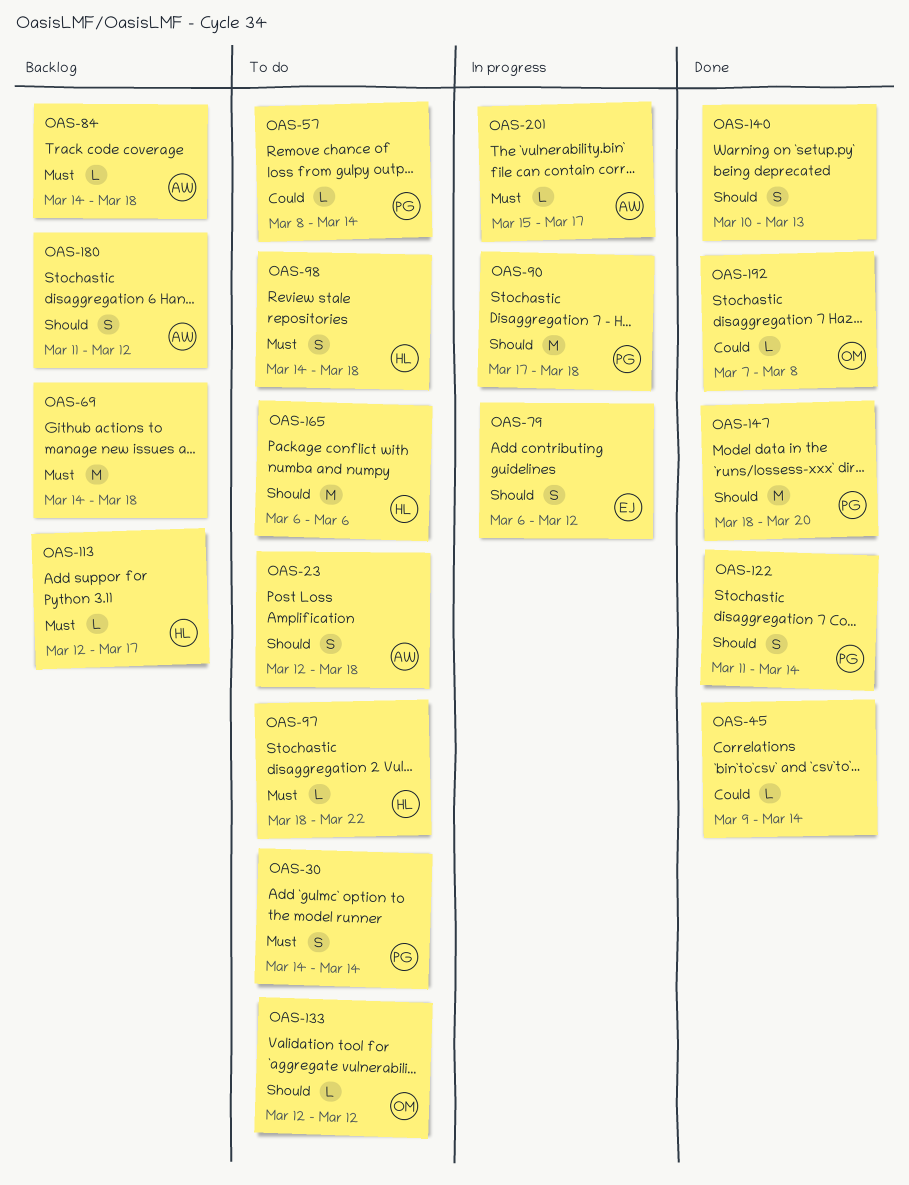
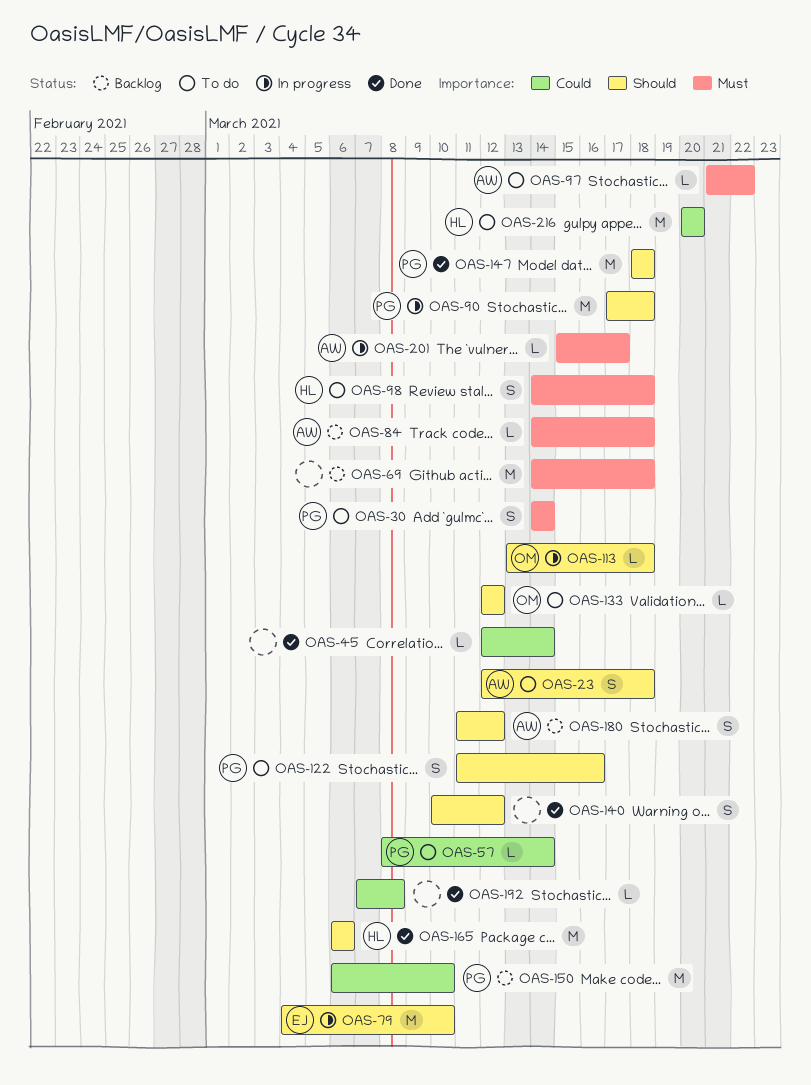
OAS-45, start: Mar 9 -> Mar 12
OAS-79, estimate: S -> M
OAS-79, start: Mar 6 -> Mar 4
OAS-79, due: Mar 12 -> Mar 10
OAS-97, owner: HL -> AW
OAS-97, start: Mar 18 -> Mar 21
OAS-113, status: Backlog -> In progress
OAS-113, owner: HL -> OM
OAS-113, priority: Must -> Should
OAS-113, start: Mar 12 -> Mar 13
OAS-113, due: Mar 17 -> Mar 18
OAS-122, status: Done -> To do
OAS-122, due: Mar 14 -> Mar 16
OAS-140, due: Mar 13 -> Mar 12
OAS-147, due: Mar 20 -> Mar 18
OAS-150: none -> present
OAS-165, status: To do -> Done
OAS-192, owner: OM -> none
OAS-216: none -> present

